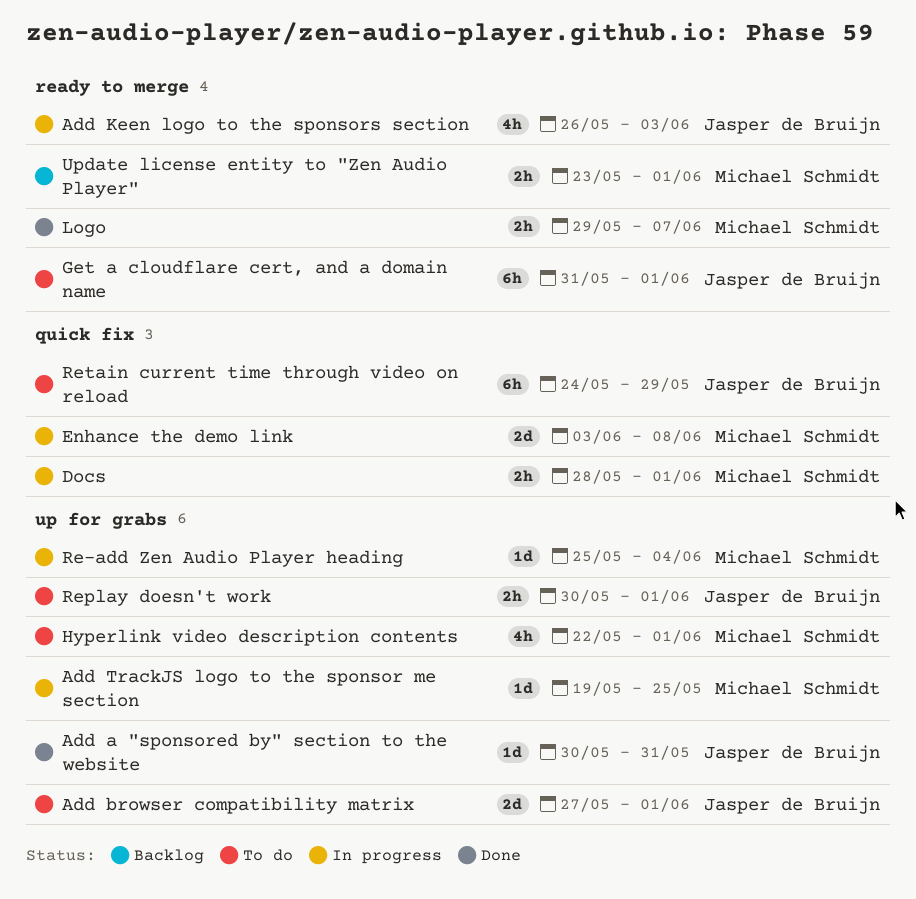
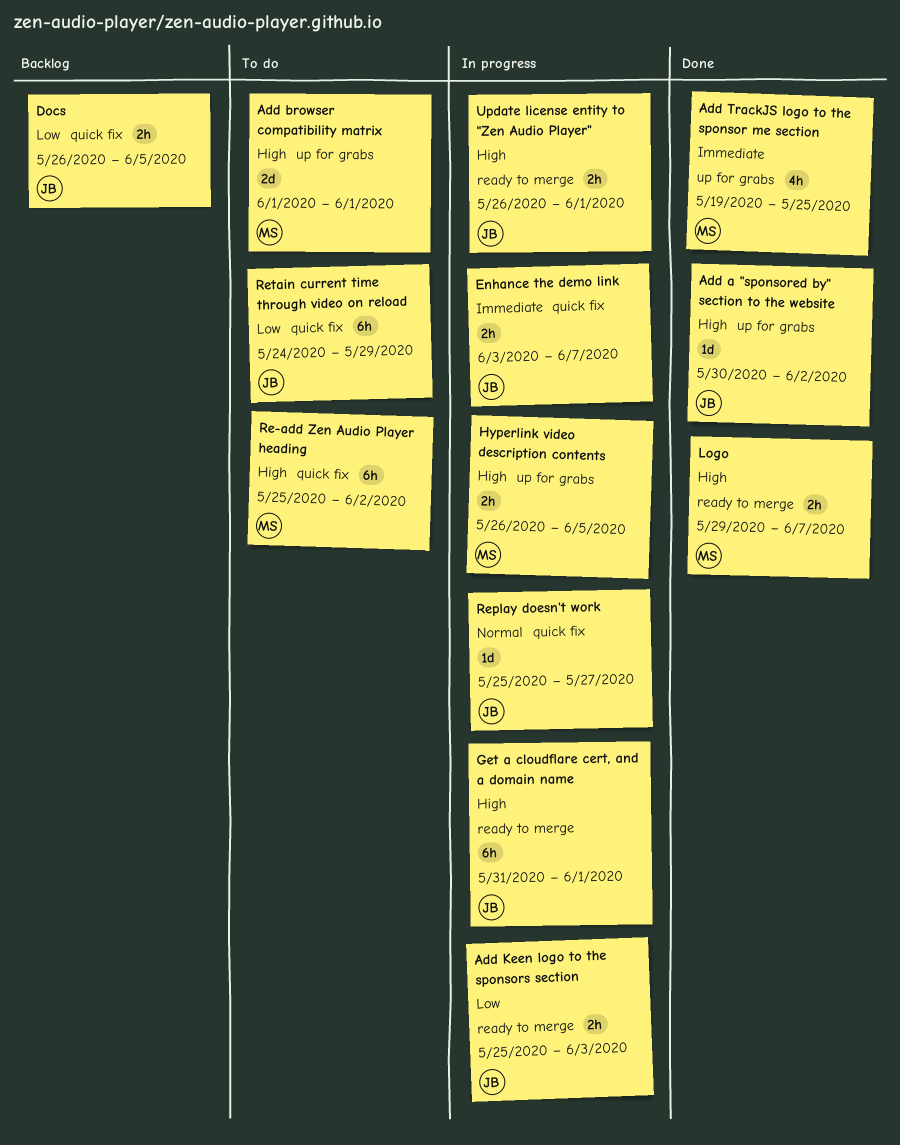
Add a "sponsored by" section to the website, due: May 31 -> Jun 2
Add browser compatibility matrix, owner: Jasper de Bruijn -> Michael Schmidt
Add browser compatibility matrix, start: May 27 -> Jun 1
Add Keen logo to the sponsors section, estimate: 4h -> 2h
Add Keen logo to the sponsors section, start: May 26 -> May 25
Add TrackJS logo to the sponsor me section, status: In progress -> Done
Add TrackJS logo to the sponsor me section, estimate: 1d -> 4h
Docs, status: In progress -> Backlog
Docs, owner: Michael Schmidt -> Jasper de Bruijn
Docs, start: May 28 -> May 26
Docs, due: Jun 1 -> Jun 5
Enhance the demo link, owner: Michael Schmidt -> Jasper de Bruijn
Enhance the demo link, estimate: 2d -> 2h
Enhance the demo link, due: Jun 8 -> Jun 7
Get a cloudflare cert, and a domain name, status: To do -> In progress
Hyperlink video description contents, status: To do -> In progress
Hyperlink video description contents, estimate: 4h -> 2h
Hyperlink video description contents, start: May 22 -> May 26
Hyperlink video description contents, due: Jun 1 -> Jun 5
Re-add Zen Audio Player heading, status: In progress -> To do
Re-add Zen Audio Player heading, label: up for grabs -> quick fix
Re-add Zen Audio Player heading, estimate: 1d -> 6h
Re-add Zen Audio Player heading, due: Jun 4 -> Jun 2
Replay doesn't work, status: To do -> In progress
Replay doesn't work, label: up for grabs -> quick fix
Replay doesn't work, estimate: 2h -> 1d
Replay doesn't work, start: May 30 -> May 25
Replay doesn't work, due: Jun 1 -> May 27
Update license entity to "Zen Audio Player", status: Backlog -> In progress
Update license entity to "Zen Audio Player", owner: Michael Schmidt -> Jasper de Bruijn
Update license entity to "Zen Audio Player", start: May 23 -> May 26

